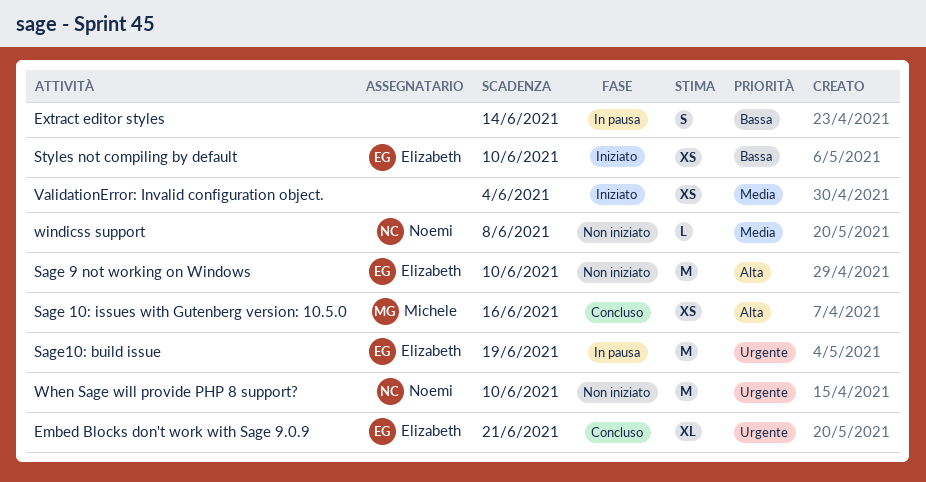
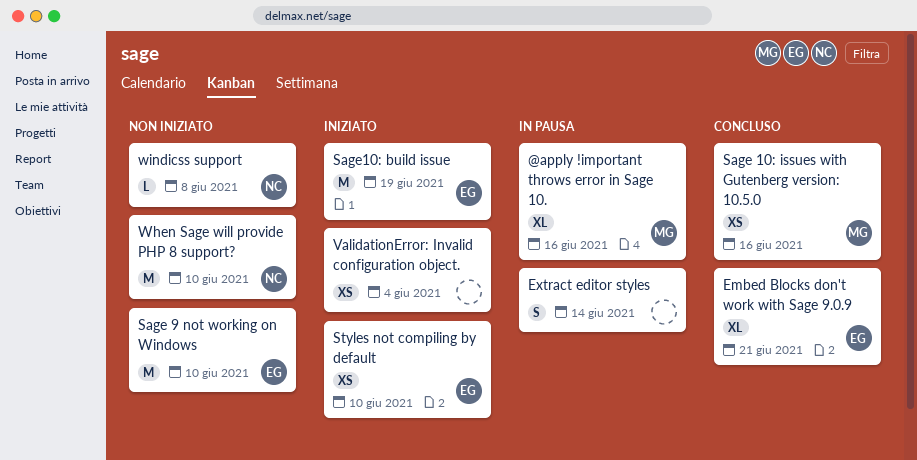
@apply !important throws error in Sage 10.: none -> present
Sage10: build issue, status: In pausa -> Iniziato

